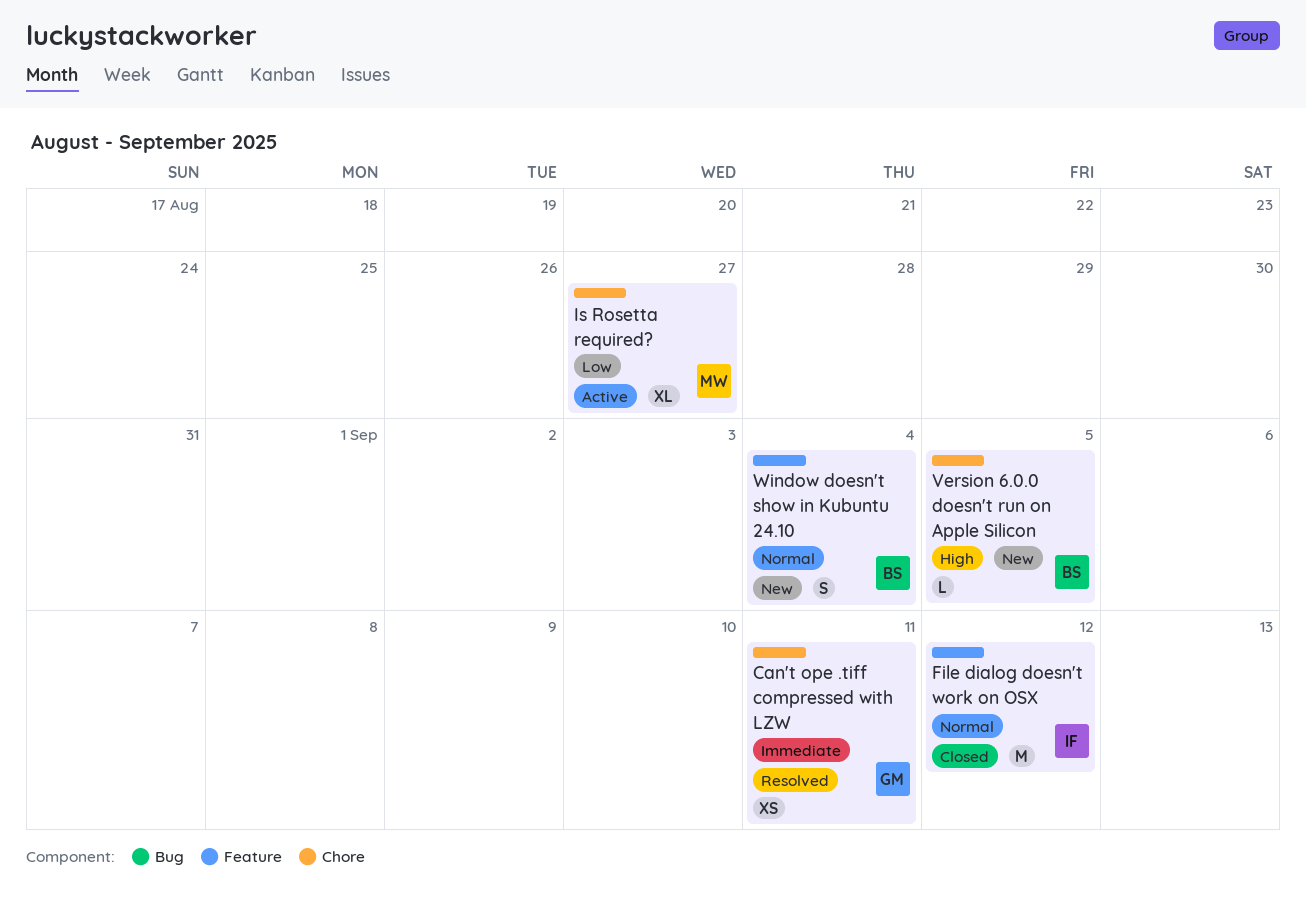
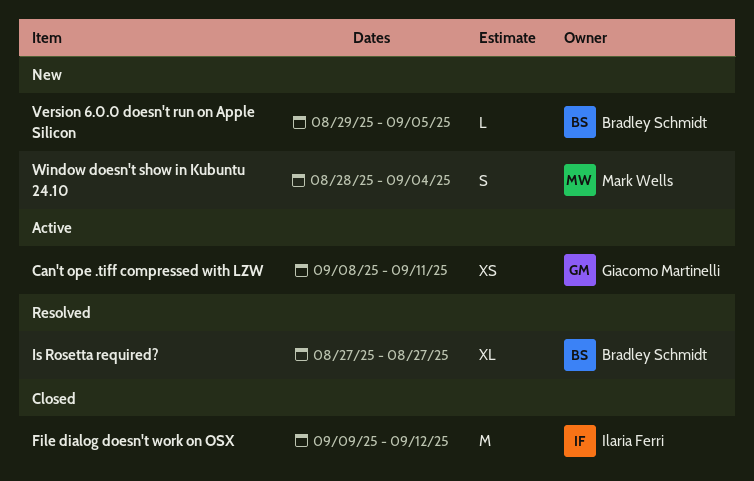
Can't ope .tiff compressed with LZW, status: Resolved -> Active
Is Rosetta required?, status: Active -> Resolved
Is Rosetta required?, owner: Mark Wells -> Bradley Schmidt
Window doesn't show in Kubuntu 24.10, owner: Bradley Schmidt -> Mark Wells

